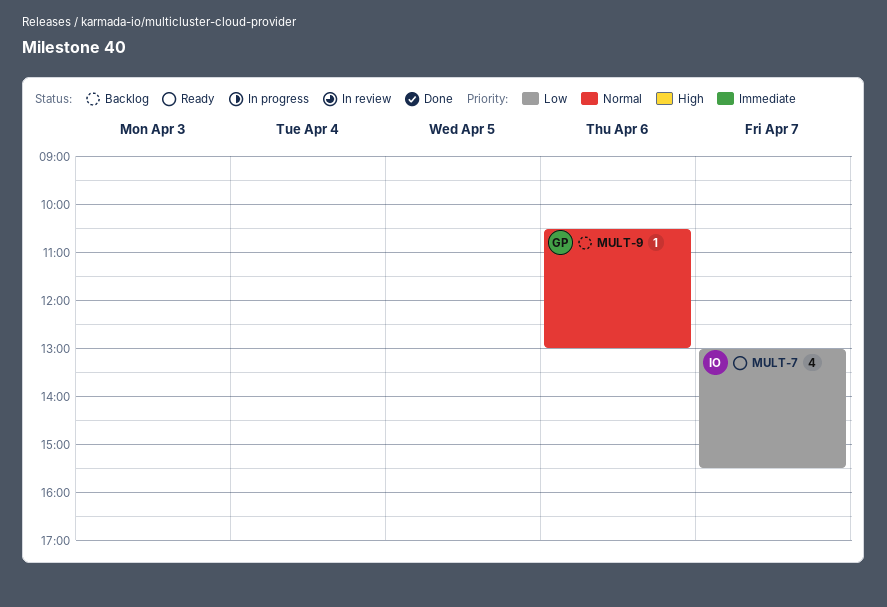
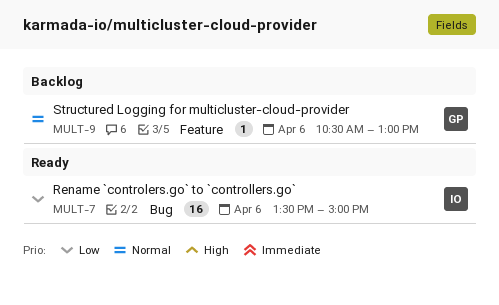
MULT-7, estimate: 4 -> 16
MULT-7, day: Apr 7 -> Apr 6
MULT-7, begins: 13:00 -> 13:30
MULT-7, ends: 15:30 -> 15:00

